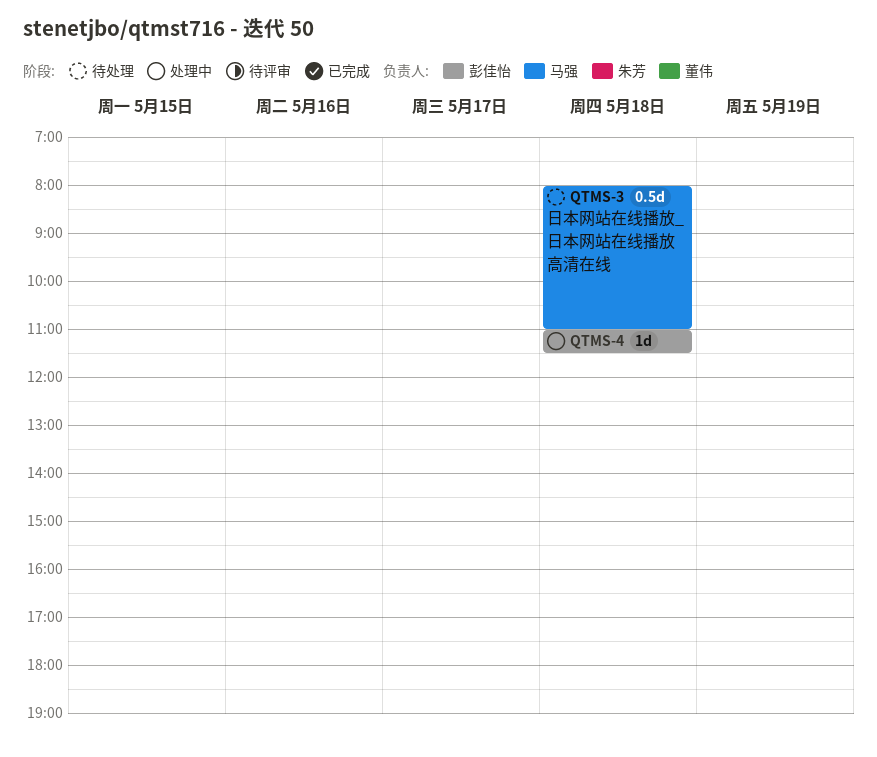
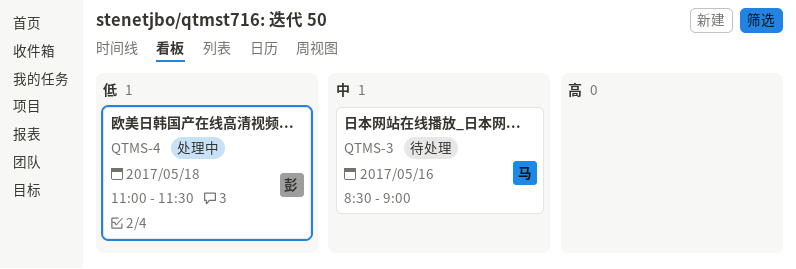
QTMS-3, day: May 18 -> May 16
QTMS-3, begins: 08:00 -> 08:30
QTMS-3, ends: 11:00 -> 09:00

